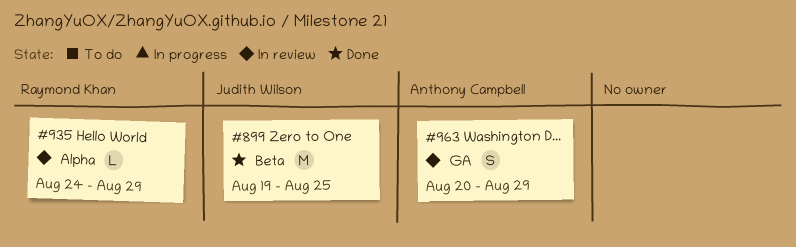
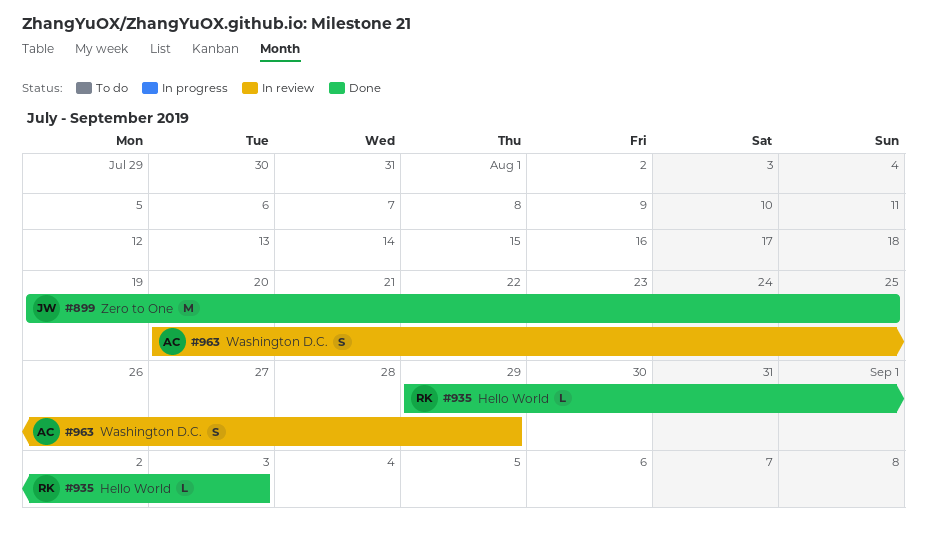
#935, status: In review -> Done
#935, start: Aug 24 -> Aug 29
#935, due: Aug 29 -> Sep 3

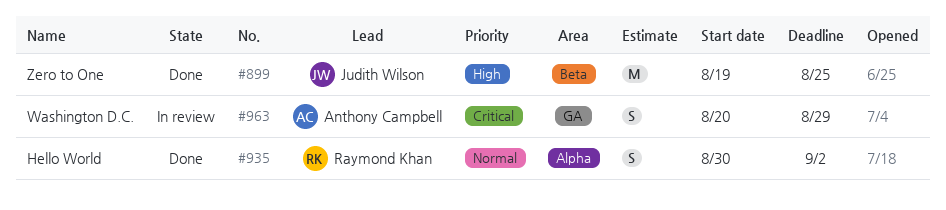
#935, estimate: L -> S
#935, start: Aug 29 -> Aug 30
#935, due: Sep 3 -> Sep 2

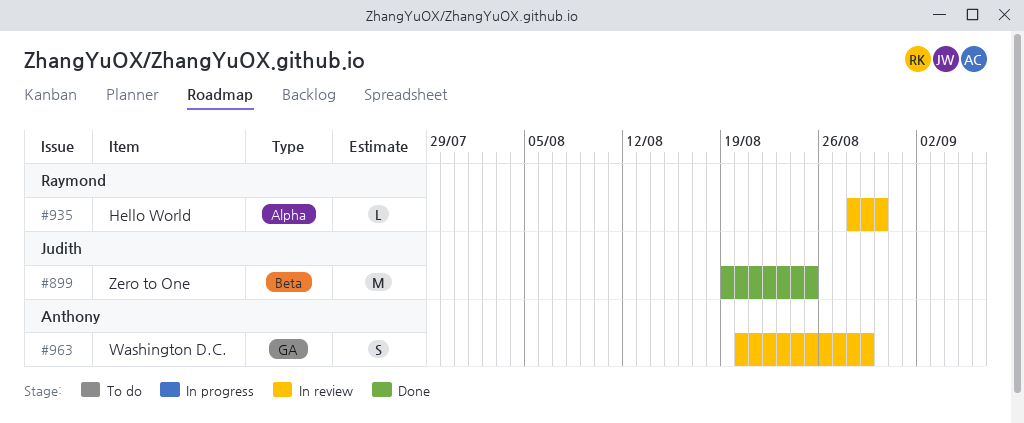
#935, status: Done -> In review
#935, estimate: S -> L
#935, start: Aug 30 -> Aug 28
#935, due: Sep 2 -> Aug 30

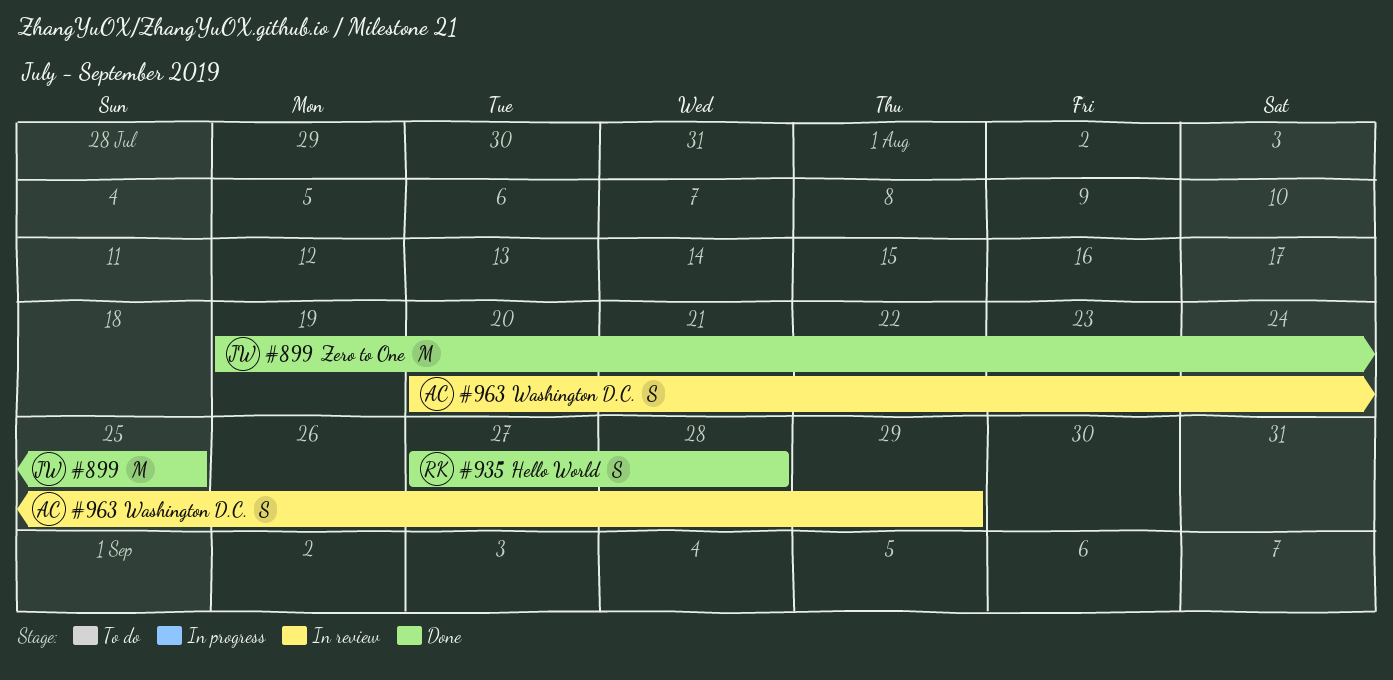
#935, status: In review -> Done
#935, estimate: L -> S
#935, start: Aug 28 -> Aug 27
#935, due: Aug 30 -> Aug 28

